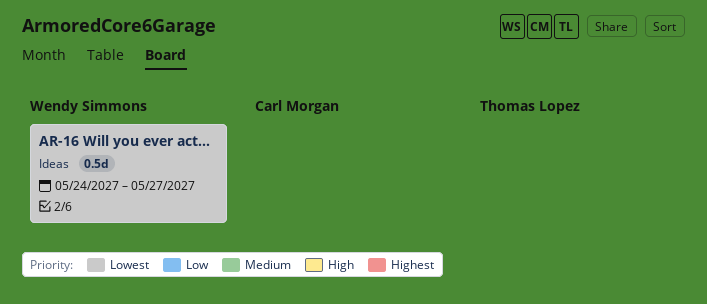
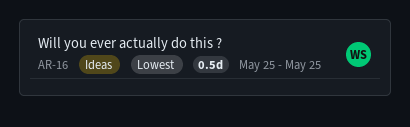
AR-16, start: May 24 -> May 25
AR-16, due: May 27 -> May 25

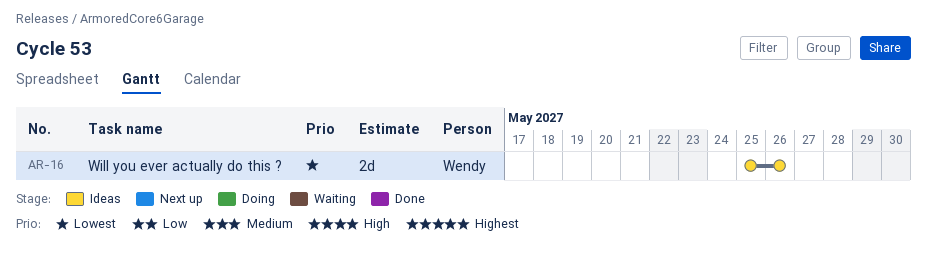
AR-16, estimate: 0.5d -> 2d
AR-16, due: May 25 -> May 26

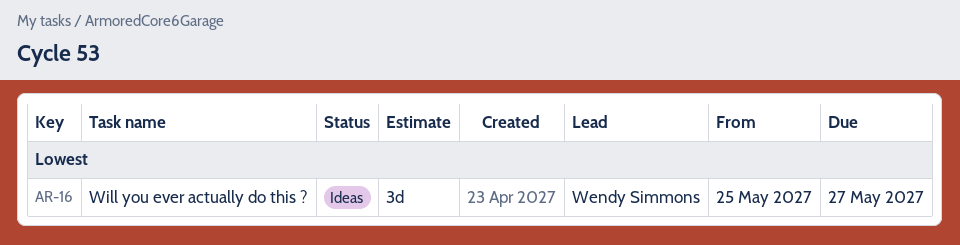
AR-16, estimate: 2d -> 3d
AR-16, due: May 26 -> May 27

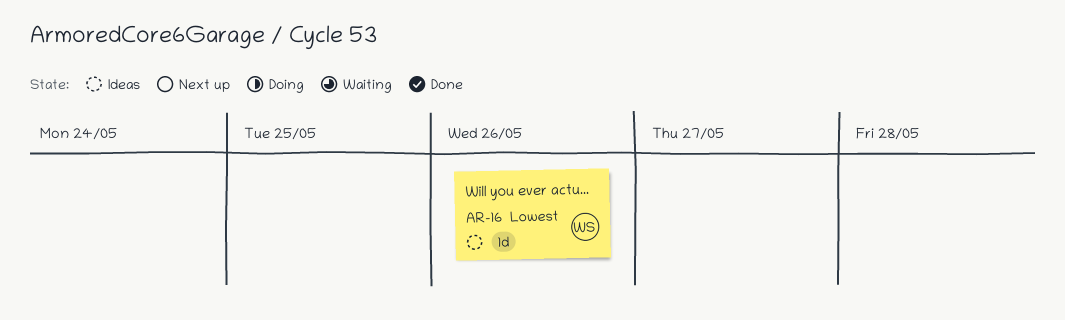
AR-16, estimate: 3d -> 1d
AR-16, due: May 27 -> May 26

